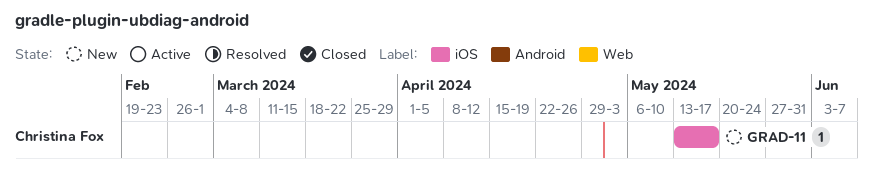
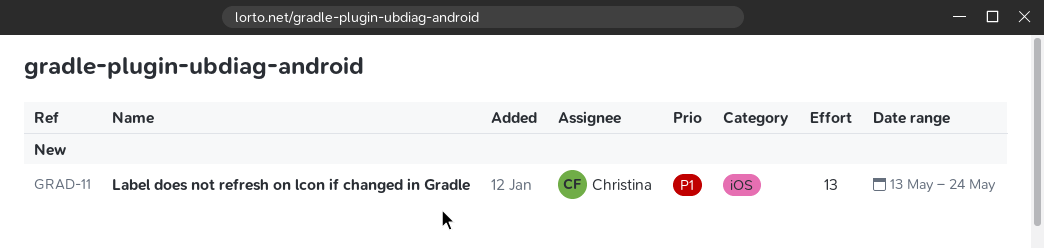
GRAD-11, estimate: 1 -> 13
GRAD-11, due: May 17 -> May 24

